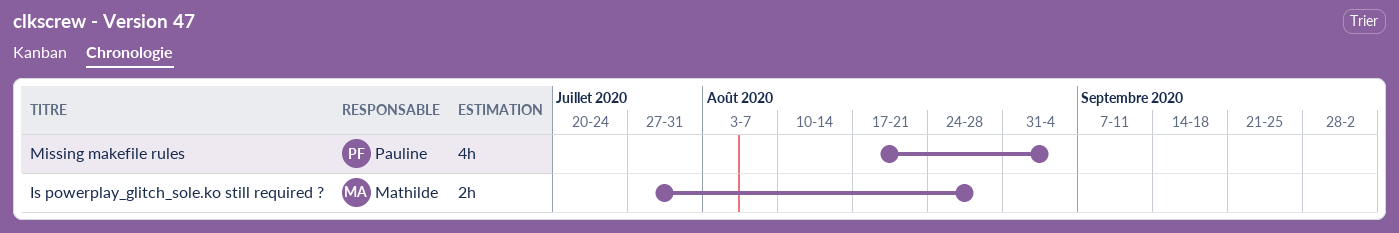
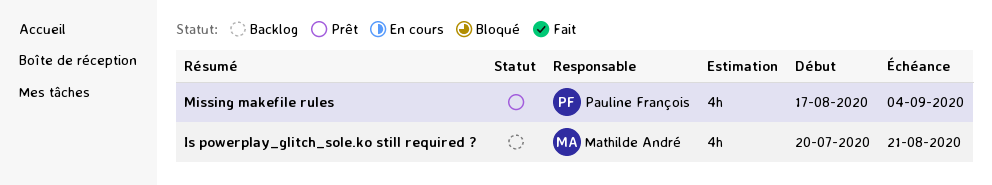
Is powerplay_glitch_sole.ko still required ?, estimate: 2h -> 4h
Is powerplay_glitch_sole.ko still required ?, start: Jul 27 -> Jul 20
Is powerplay_glitch_sole.ko still required ?, due: Aug 28 -> Aug 21

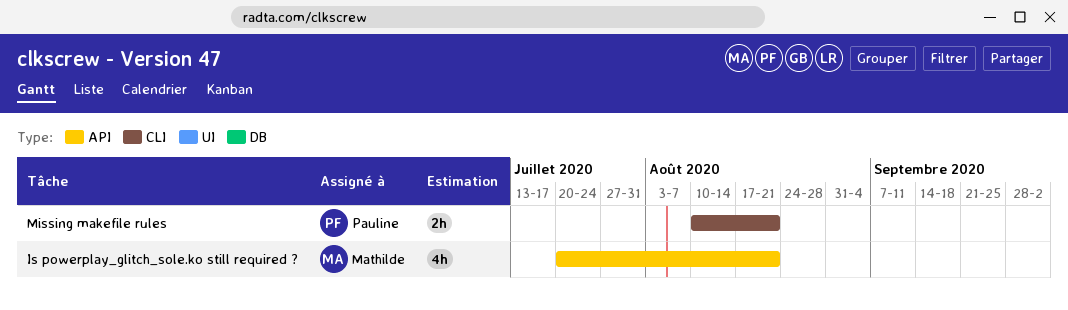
Missing makefile rules, estimate: 4h -> 2h
Missing makefile rules, start: Aug 17 -> Aug 10
Missing makefile rules, due: Sep 4 -> Aug 21

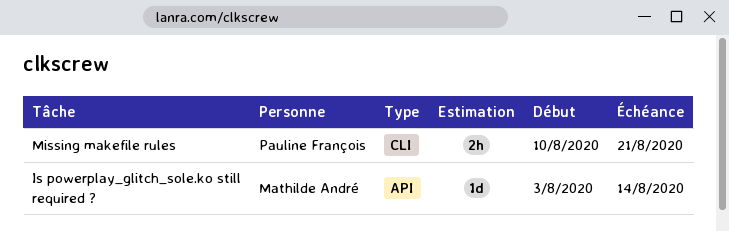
Is powerplay_glitch_sole.ko still required ?, estimate: 4h -> 1d
Is powerplay_glitch_sole.ko still required ?, start: Jul 20 -> Aug 3
Is powerplay_glitch_sole.ko still required ?, due: Aug 21 -> Aug 14

